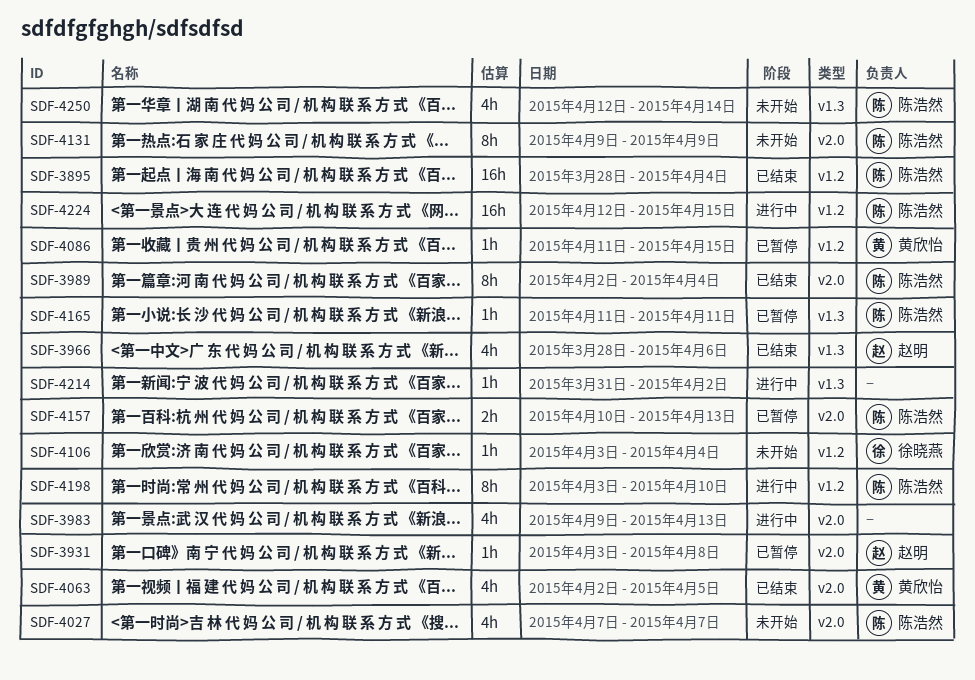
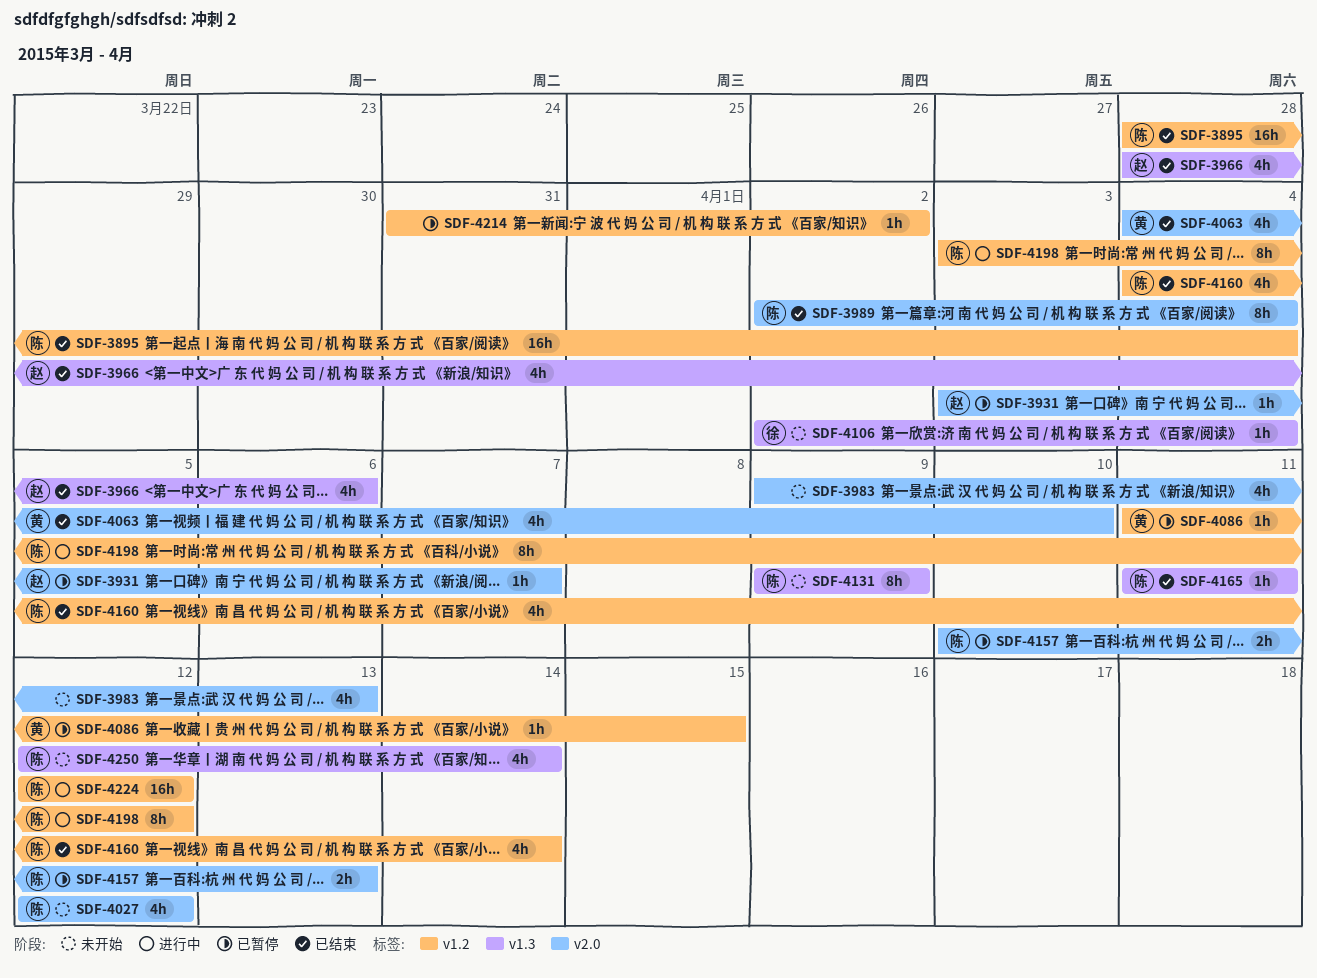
SDF-3931, due: Apr 8 -> Apr 7
SDF-3983, status: 进行中 -> 未开始
SDF-4027, start: Apr 7 -> Apr 12
SDF-4027, due: Apr 7 -> Apr 12
SDF-4063, start: Apr 2 -> Apr 4
SDF-4063, due: Apr 5 -> Apr 10
SDF-4106, label: v1.2 -> v1.3
SDF-4106, start: Apr 3 -> Apr 2
SDF-4131, label: v2.0 -> v1.3
SDF-4160: none -> present
SDF-4165, status: 已暂停 -> 已结束
SDF-4198, due: Apr 10 -> Apr 12
SDF-4214, status: 进行中 -> 已暂停
SDF-4214, label: v1.3 -> v1.2
SDF-4224, due: Apr 15 -> Apr 12

